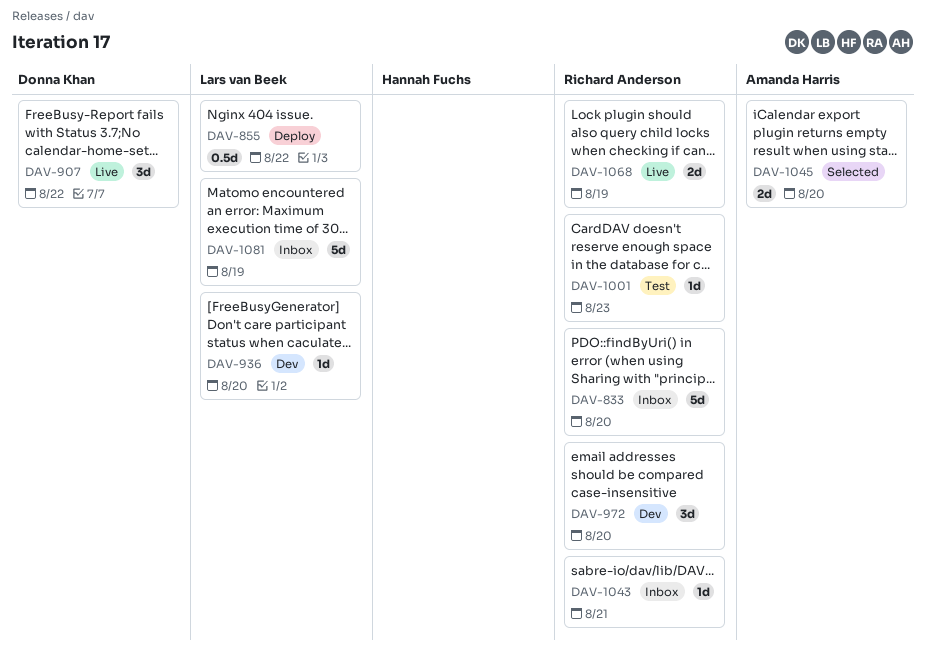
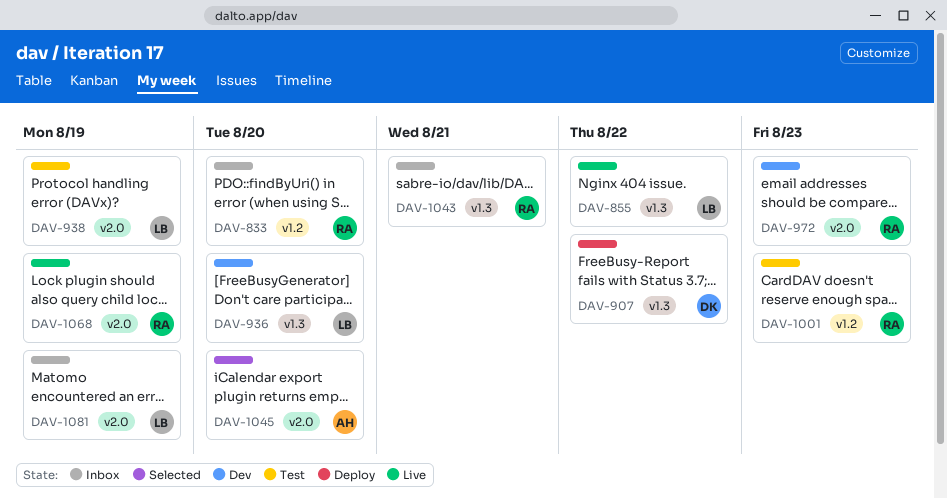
DAV-855, status: Deploy -> Live
DAV-907, status: Live -> Deploy
DAV-938: none -> present
DAV-972, due: Aug 20 -> Aug 23

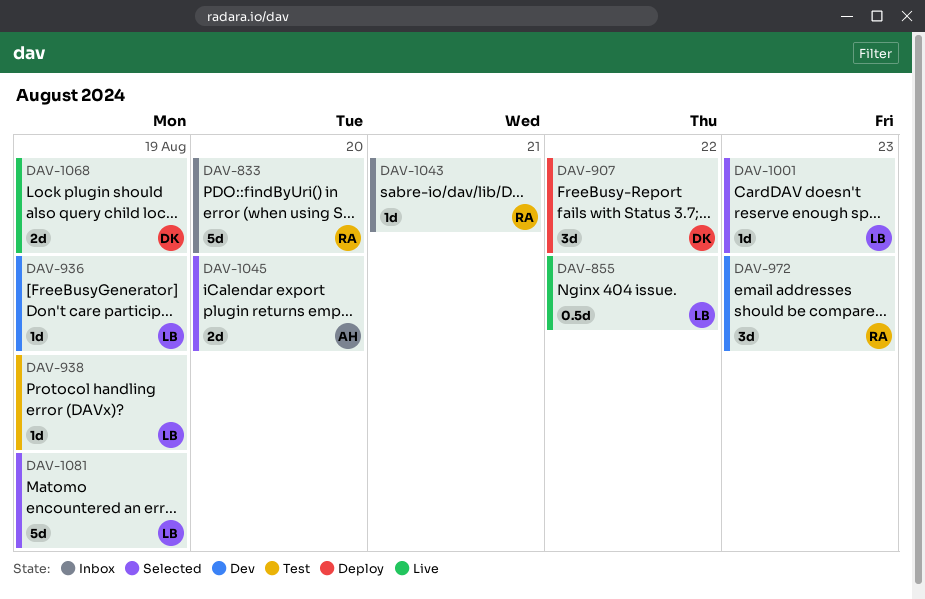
DAV-936, due: Aug 20 -> Aug 19
DAV-1001, status: Test -> Selected
DAV-1001, owner: RA -> LB
DAV-1068, owner: RA -> DK
DAV-1081, status: Inbox -> Selected

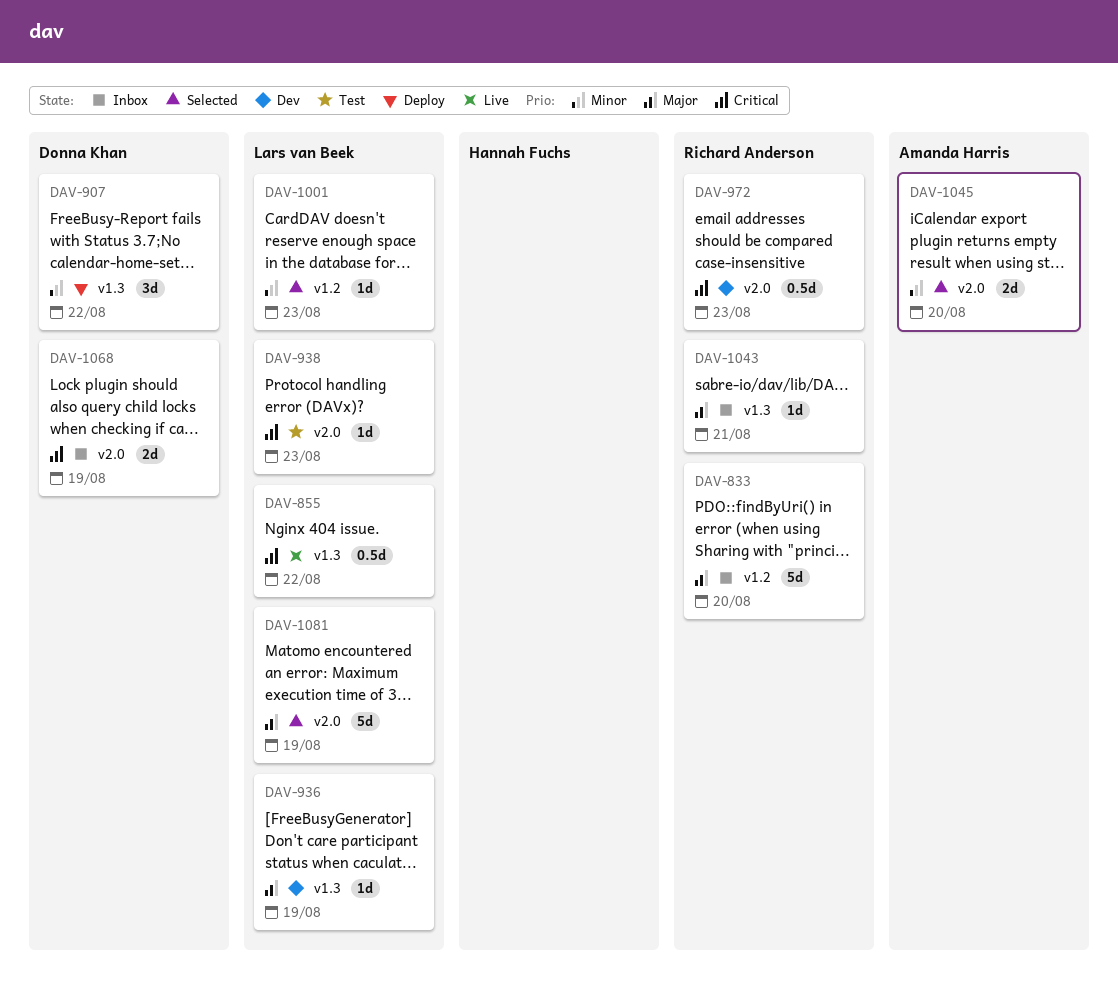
DAV-938, due: Aug 19 -> Aug 23
DAV-972, estimate: 3d -> 0.5d
DAV-1068, status: Live -> Inbox

